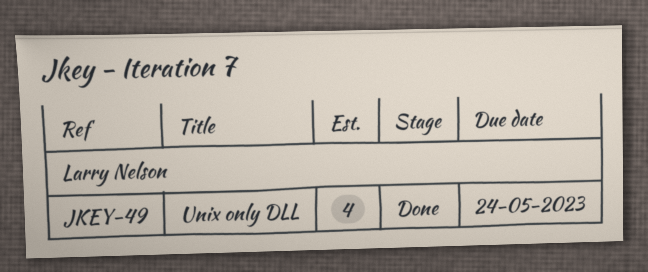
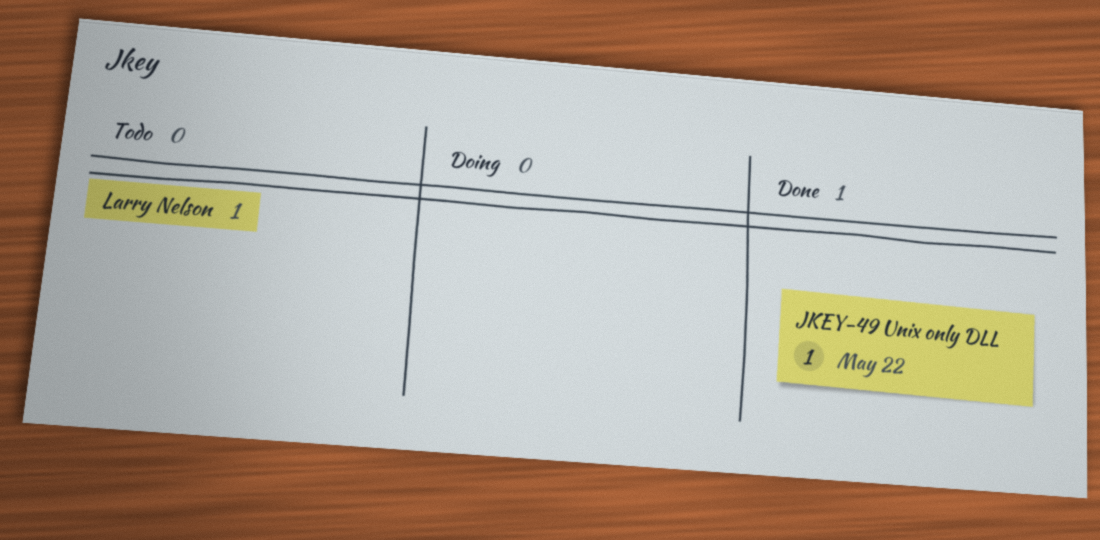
JKEY-49, estimate: 4 -> 1
JKEY-49, due: May 24 -> May 22

